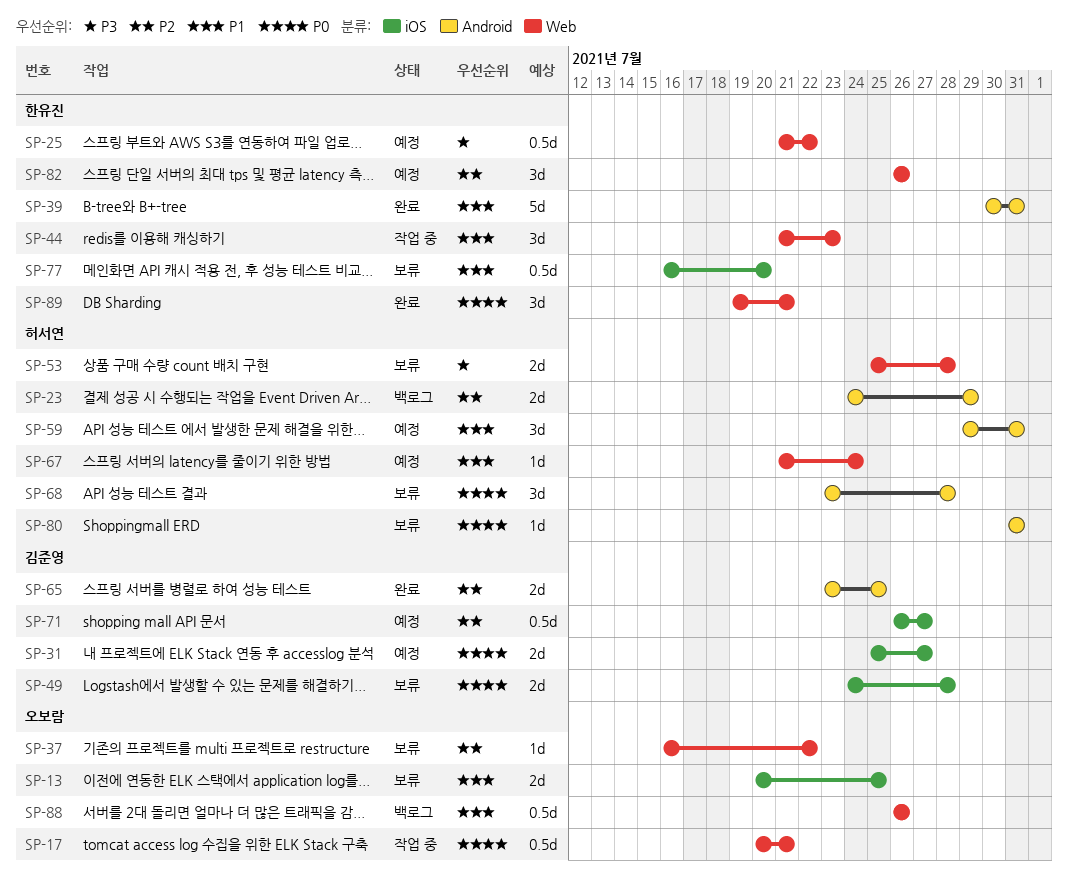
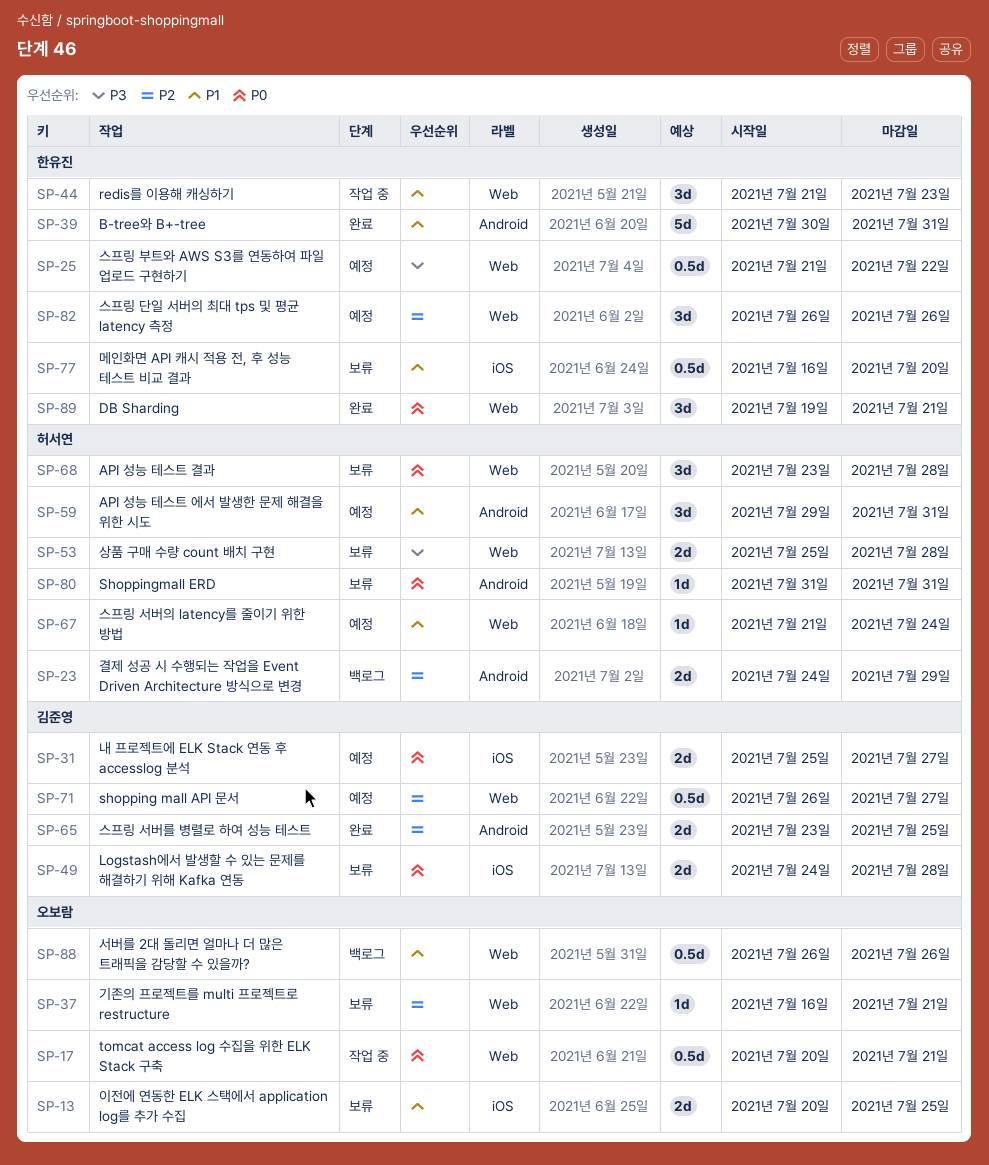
SP-37, due: Jul 22 -> Jul 21
SP-68, label: Android -> Web
SP-71, label: iOS -> Web

